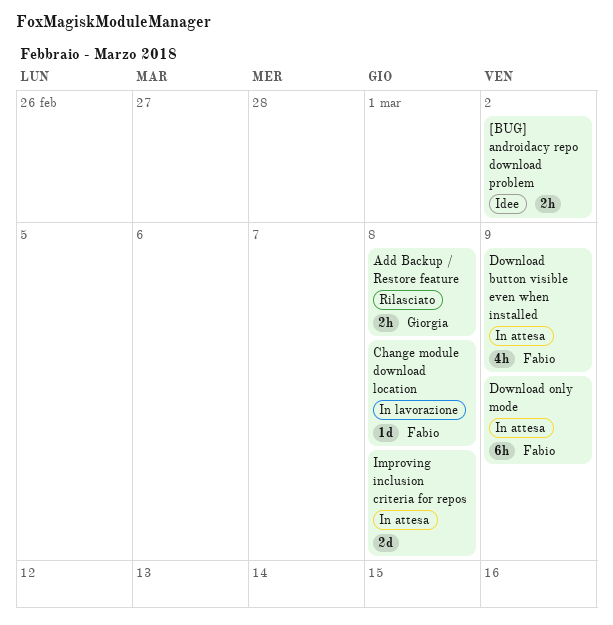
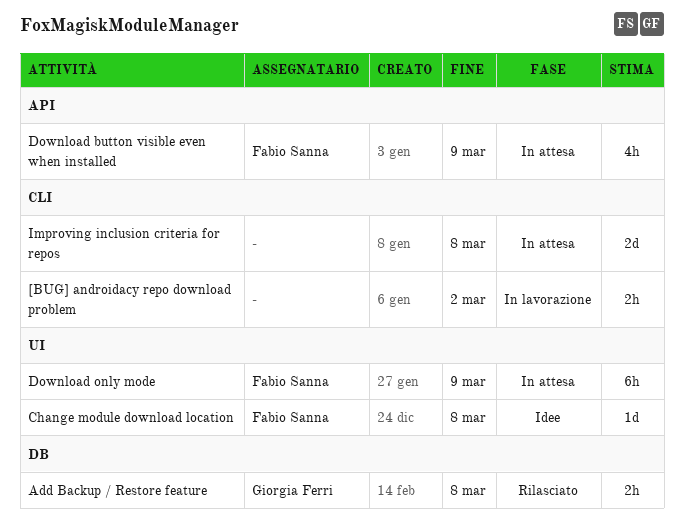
[BUG] androidacy repo download problem, status: Idee -> In lavorazione
Change module download location, status: In lavorazione -> Idee

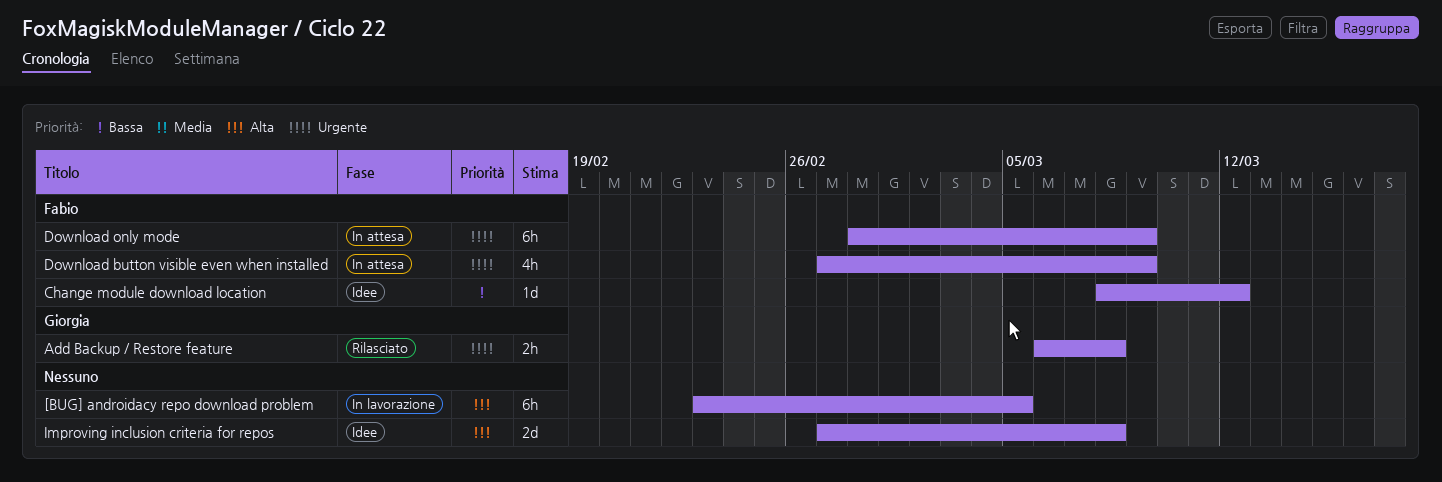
[BUG] androidacy repo download problem, estimate: 2h -> 6h
[BUG] androidacy repo download problem, due: Mar 2 -> Mar 5
Change module download location, due: Mar 8 -> Mar 12
Improving inclusion criteria for repos, status: In attesa -> Idee

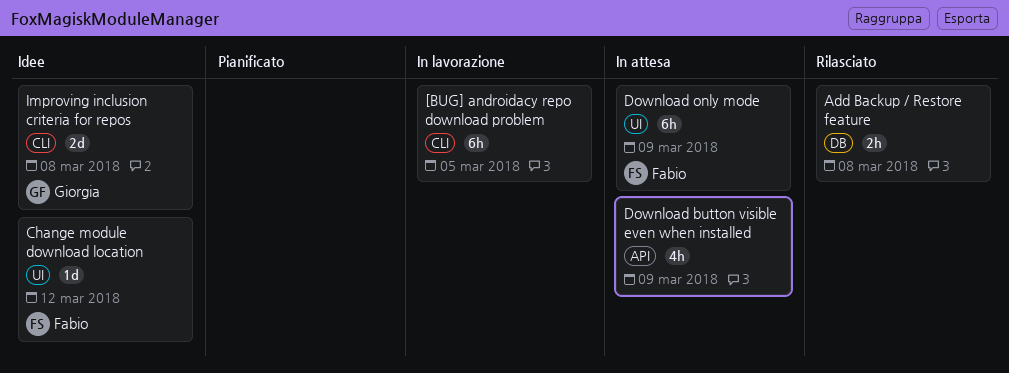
Add Backup / Restore feature, owner: Giorgia -> none
Download button visible even when installed, owner: Fabio -> none
Improving inclusion criteria for repos, owner: none -> Giorgia

